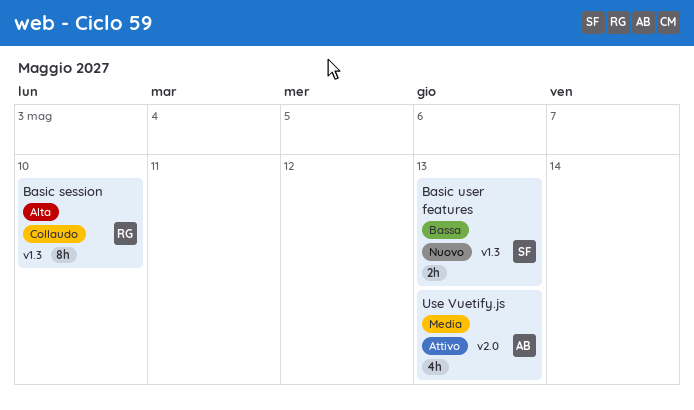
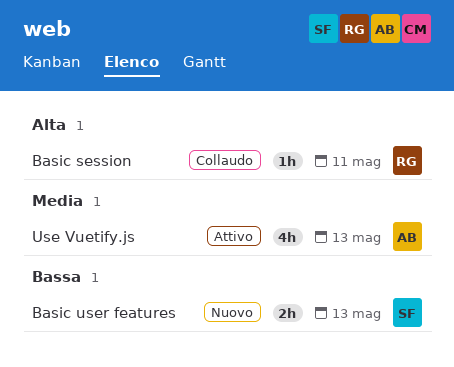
Basic session, estimate: 8h -> 1h
Basic session, due: May 10 -> May 11

